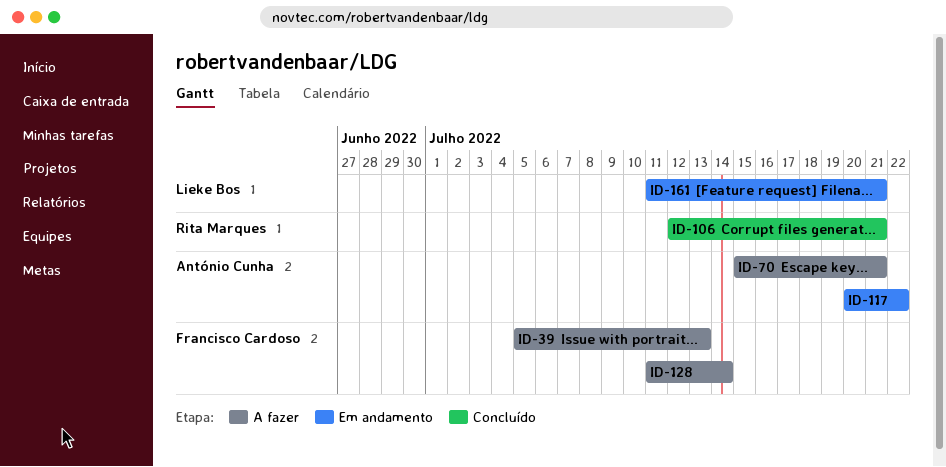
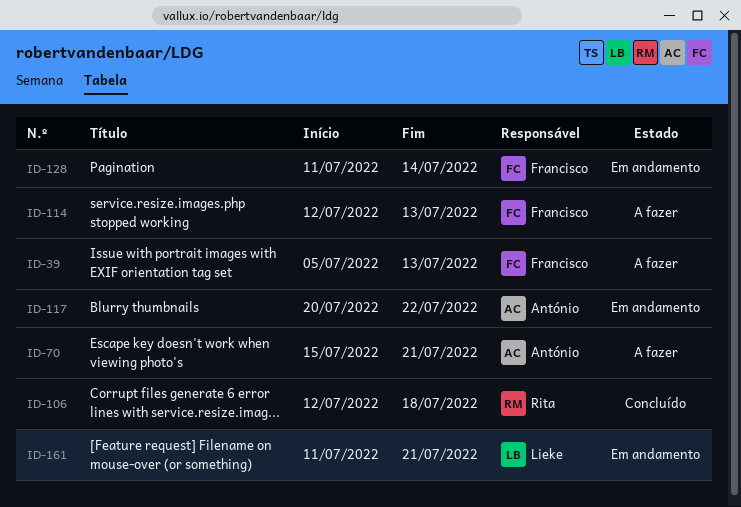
ID-106, due: Jul 21 -> Jul 18
ID-114: none -> present
ID-128, status: A fazer -> Em andamento

